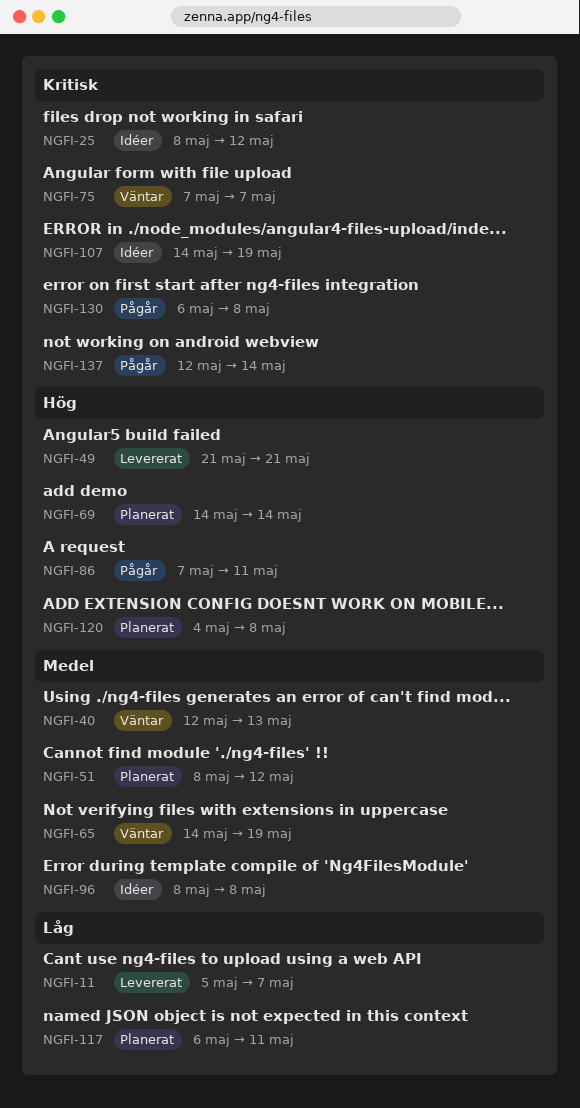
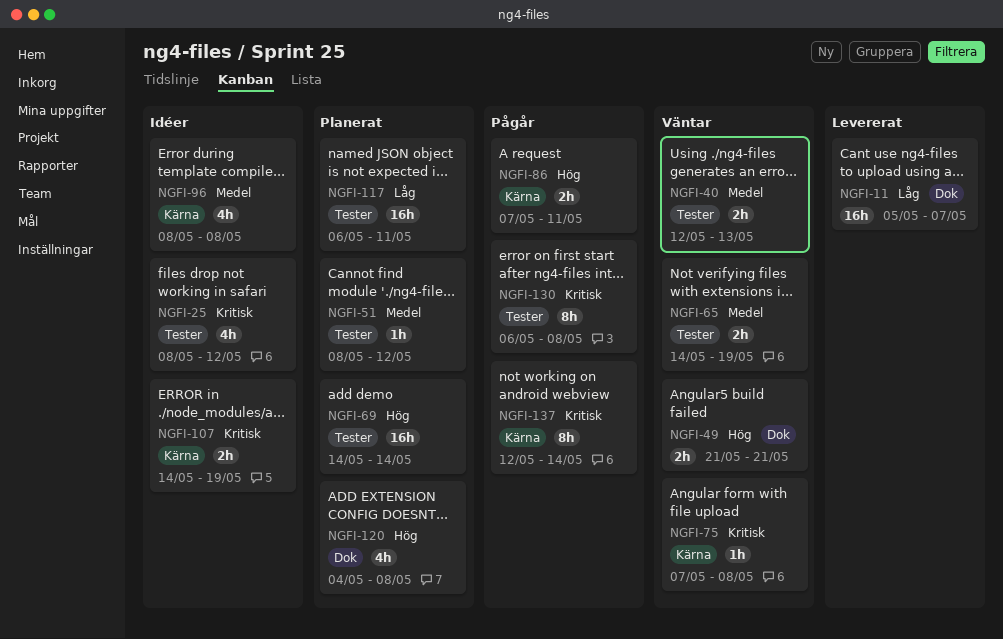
NGFI-49, status: Levererat -> Väntar
NGFI-75, due: May 7 -> May 8

